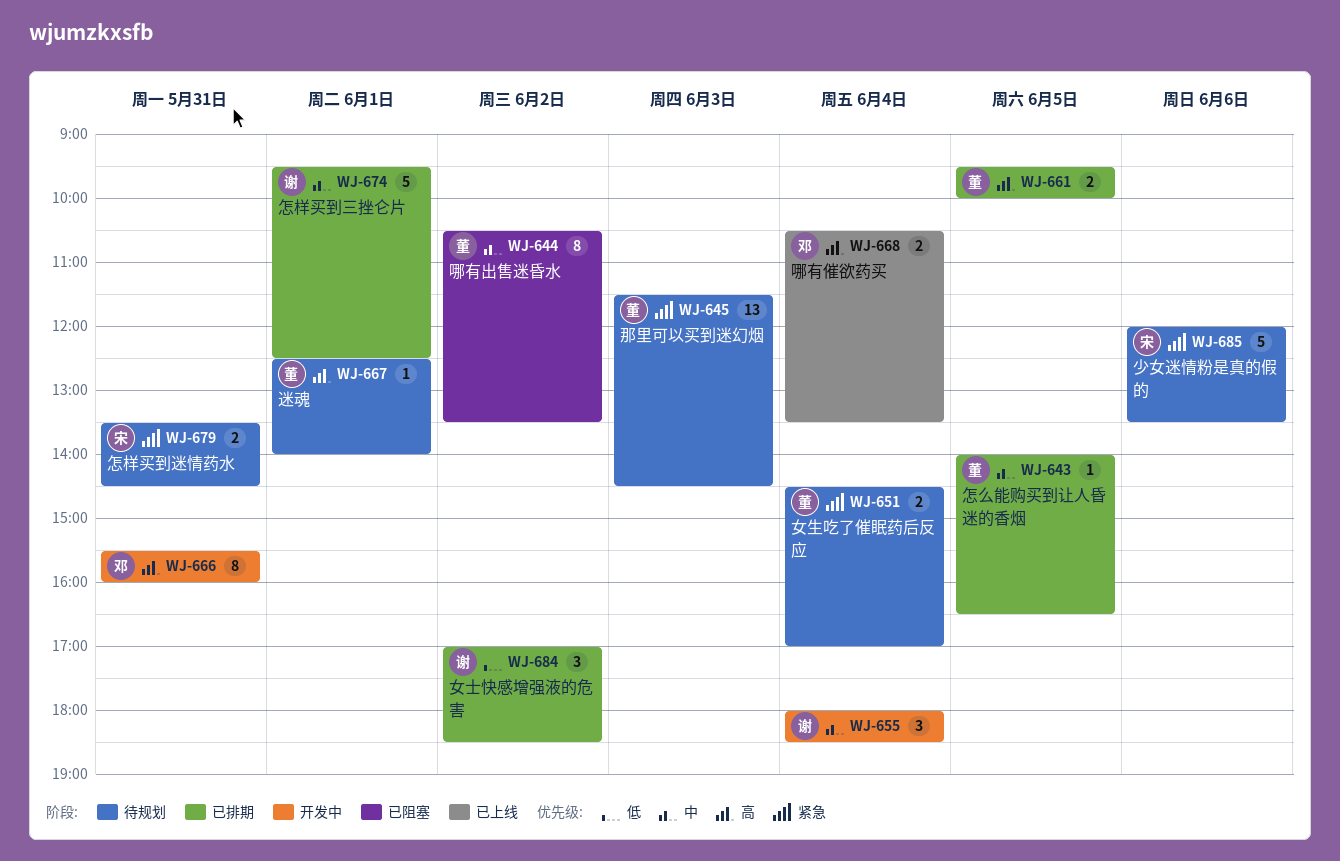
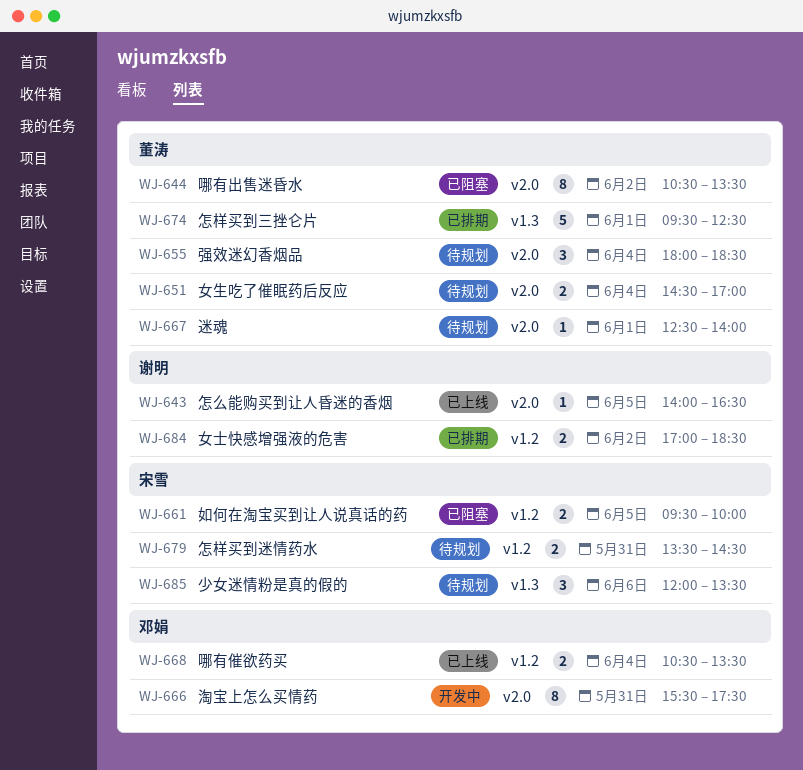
WJ-643, status: 已排期 -> 已上线
WJ-643, owner: 董涛 -> 谢明
WJ-645: present -> none
WJ-655, status: 开发中 -> 待规划
WJ-655, owner: 谢明 -> 董涛
WJ-661, status: 已排期 -> 已阻塞
WJ-661, owner: 董涛 -> 宋雪
WJ-666, ends: 16:00 -> 17:30
WJ-674, owner: 谢明 -> 董涛
WJ-684, estimate: 3 -> 2
WJ-685, estimate: 5 -> 3

